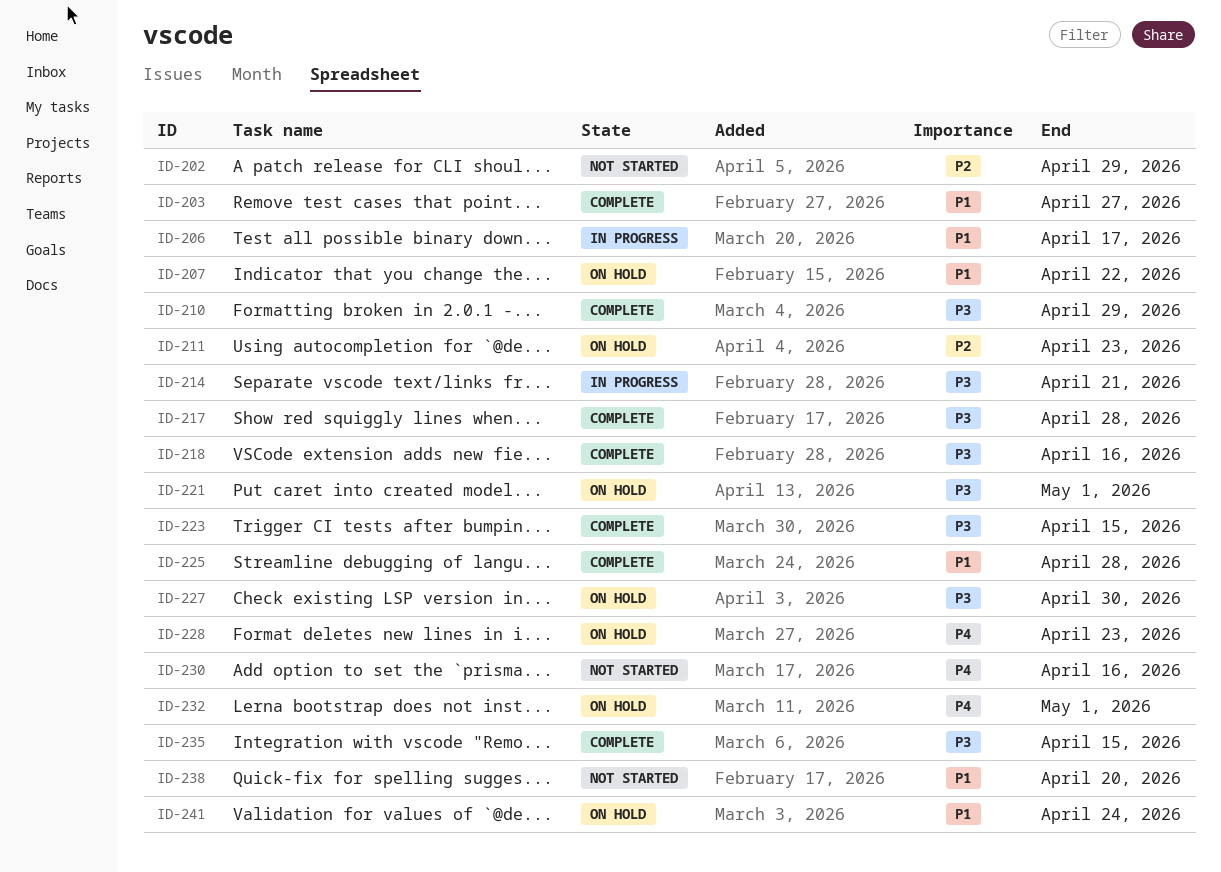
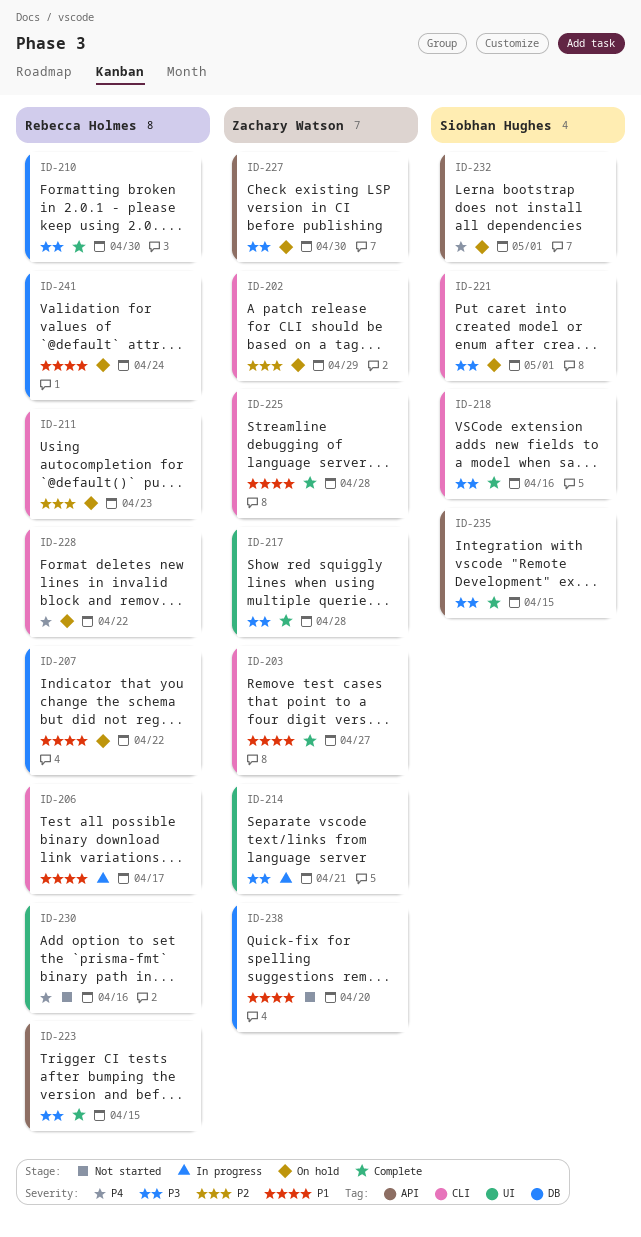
ID-202, status: Not started -> On hold
ID-210, due: Apr 29 -> Apr 30
ID-228, due: Apr 23 -> Apr 22

